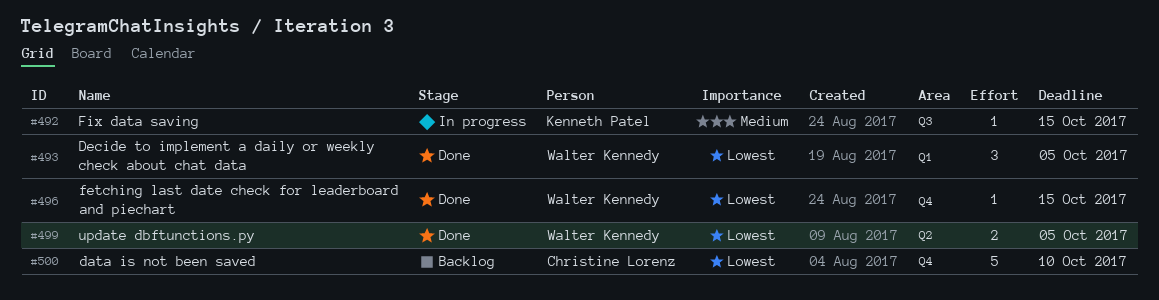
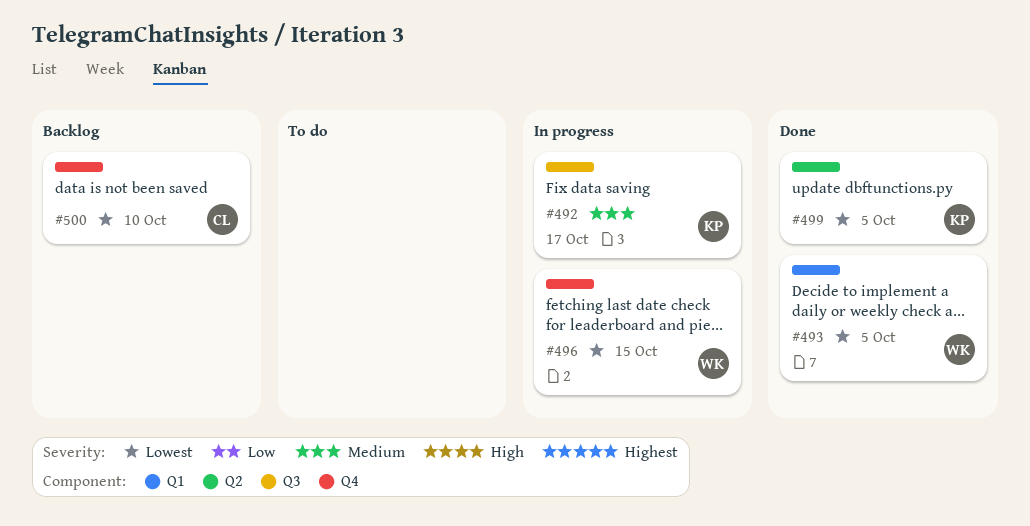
#492, due: Oct 15 -> Oct 17
#496, status: Done -> In progress
#499, owner: Walter Kennedy -> Kenneth Patel

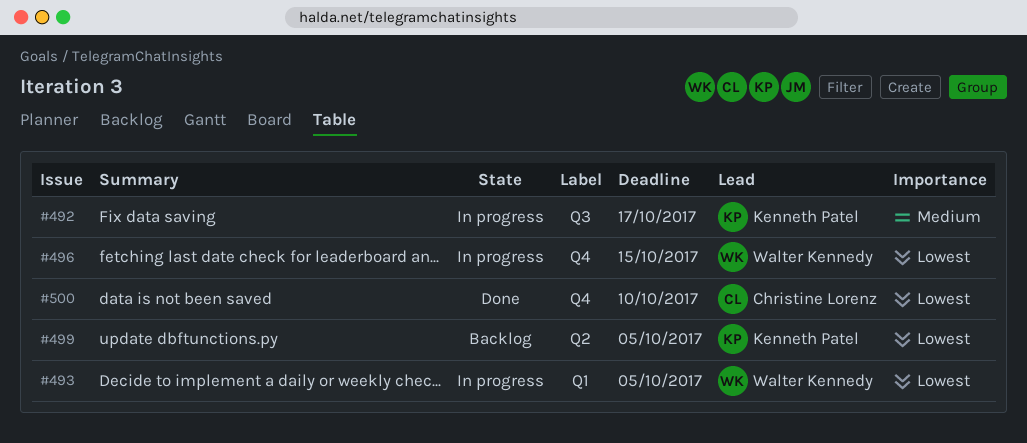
#493, status: Done -> In progress
#499, status: Done -> Backlog
#500, status: Backlog -> Done

